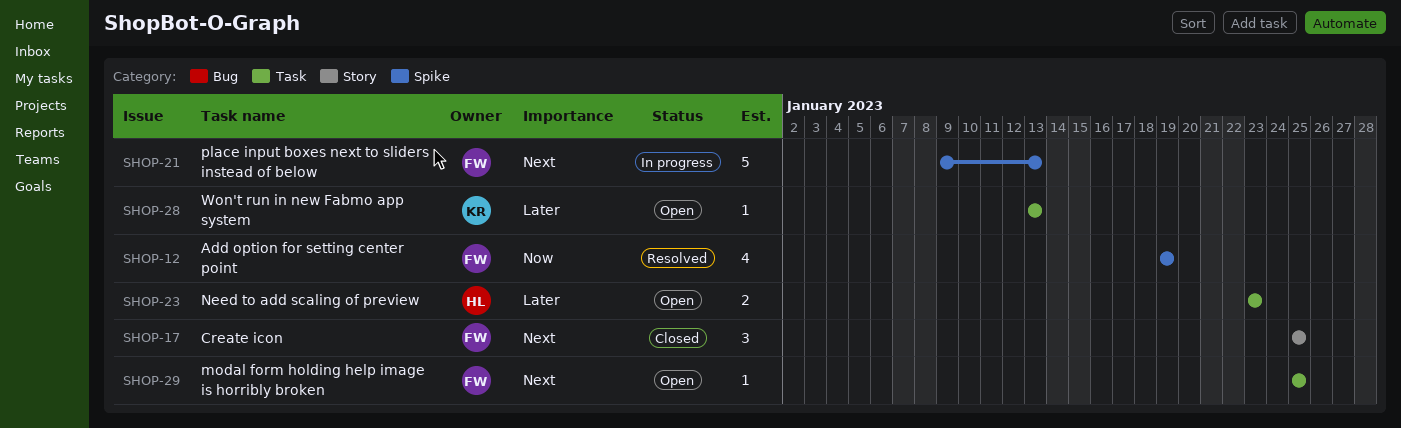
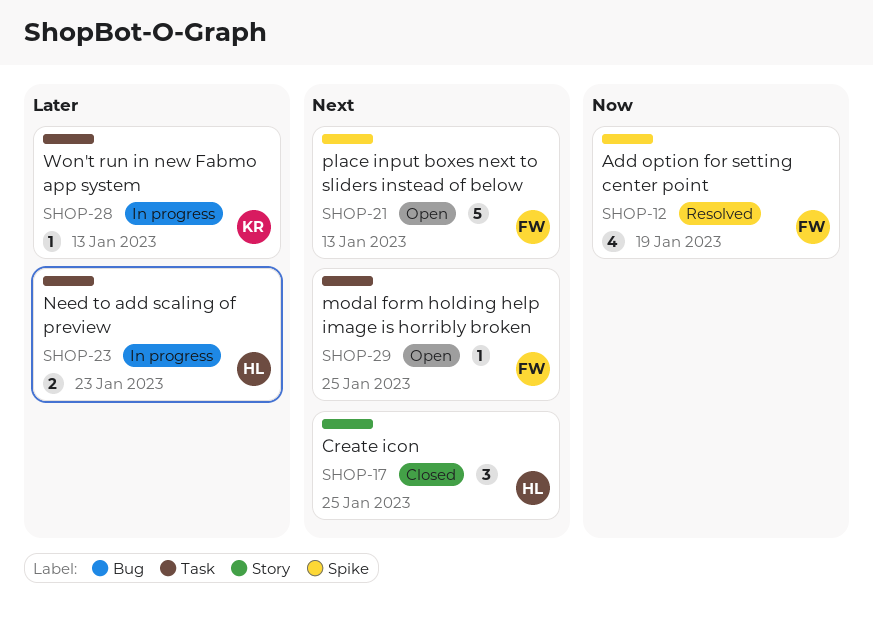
SHOP-17, owner: FW -> HL
SHOP-21, status: In progress -> Open
SHOP-23, status: Open -> In progress
SHOP-28, status: Open -> In progress

